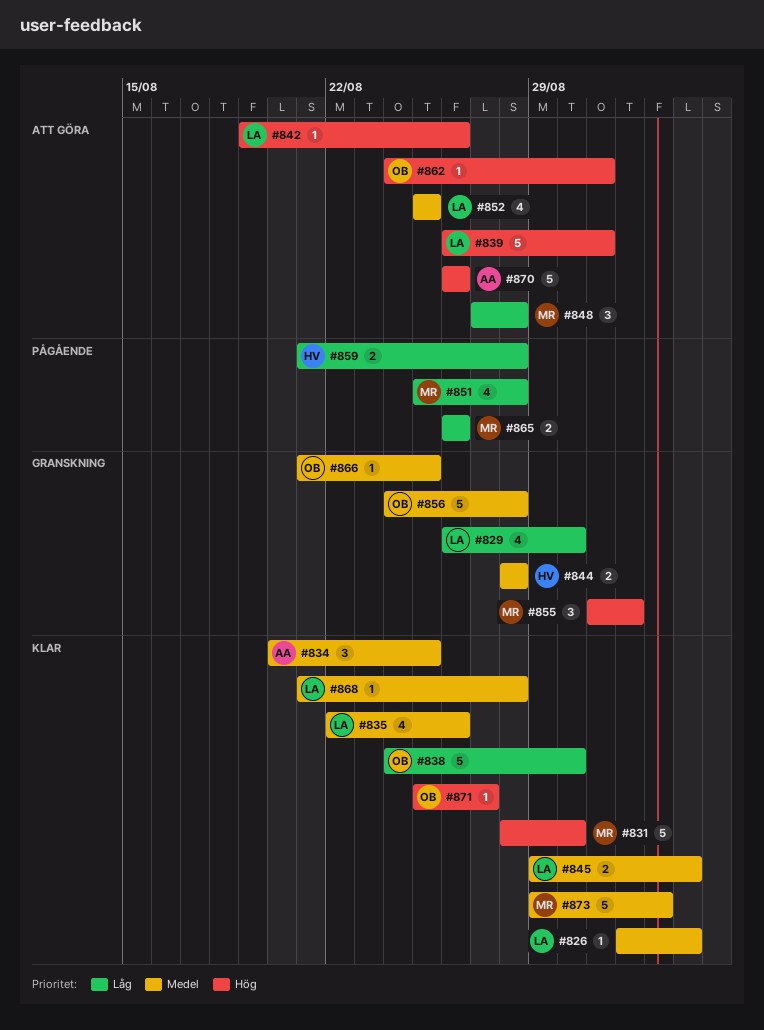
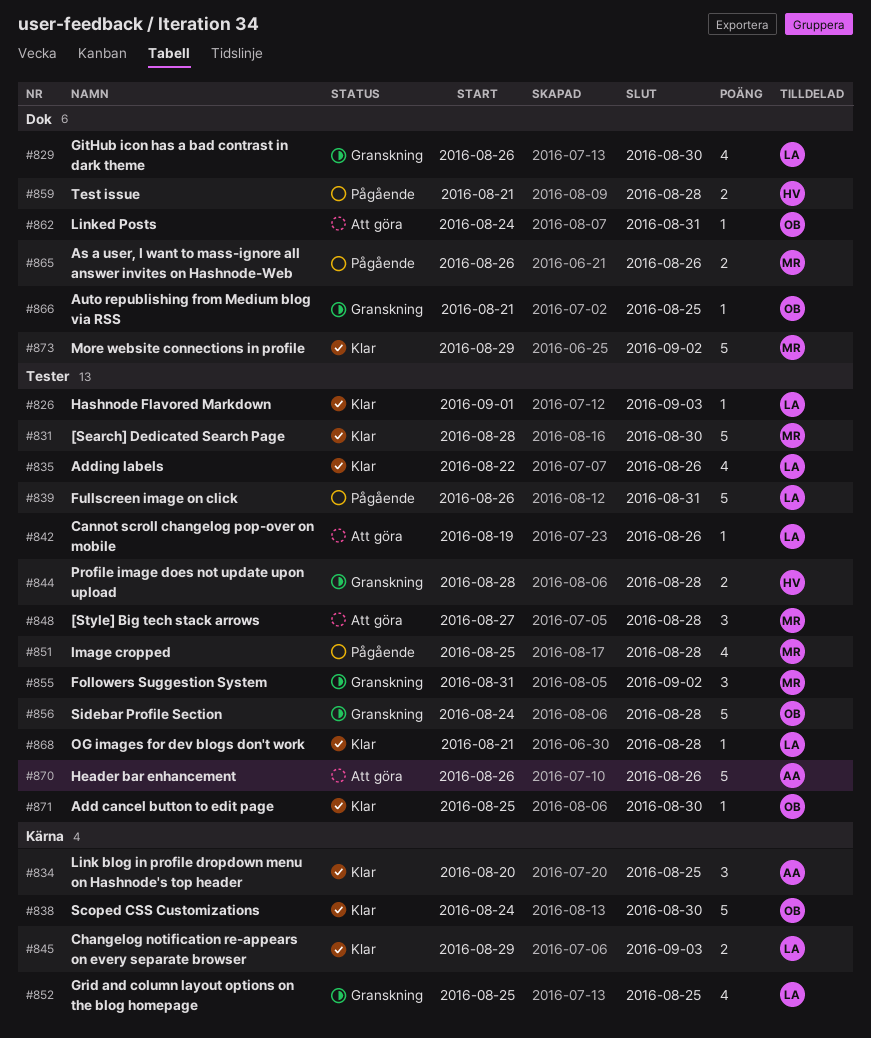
#839, status: Att göra -> Pågående
#852, status: Att göra -> Granskning
#855, due: Sep 1 -> Sep 2
#871, due: Aug 27 -> Aug 30

